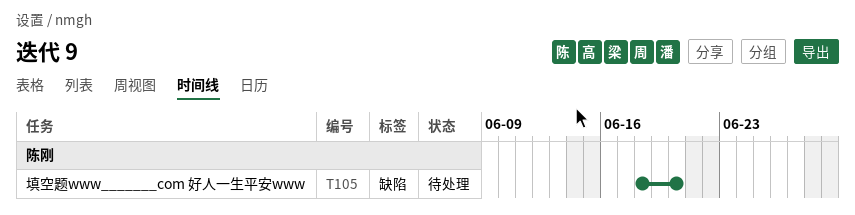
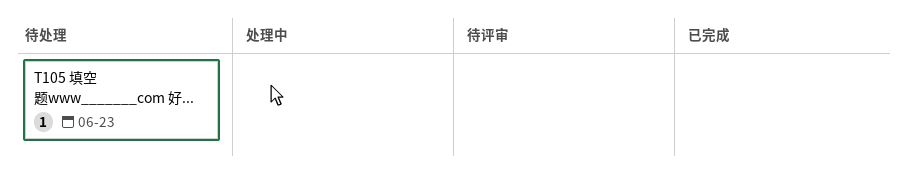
T105, due: Jun 20 -> Jun 23

